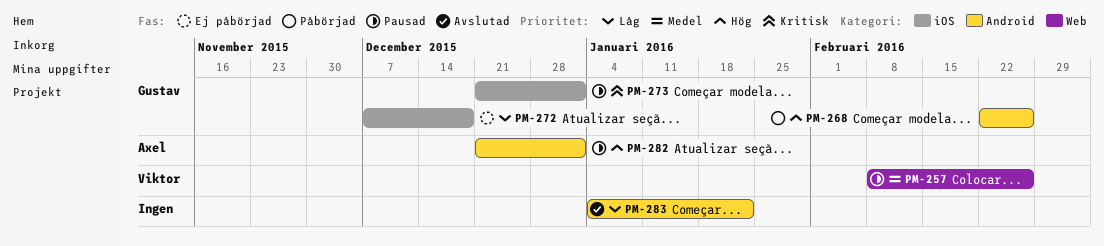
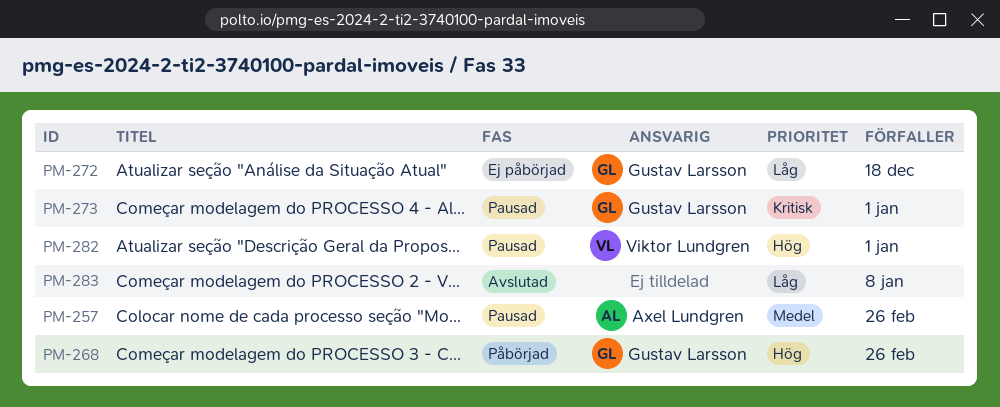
PM-257, owner: Viktor Lundgren -> Axel Lundgren
PM-282, owner: Axel Lundgren -> Viktor Lundgren
PM-283, due: Jan 22 -> Jan 8

